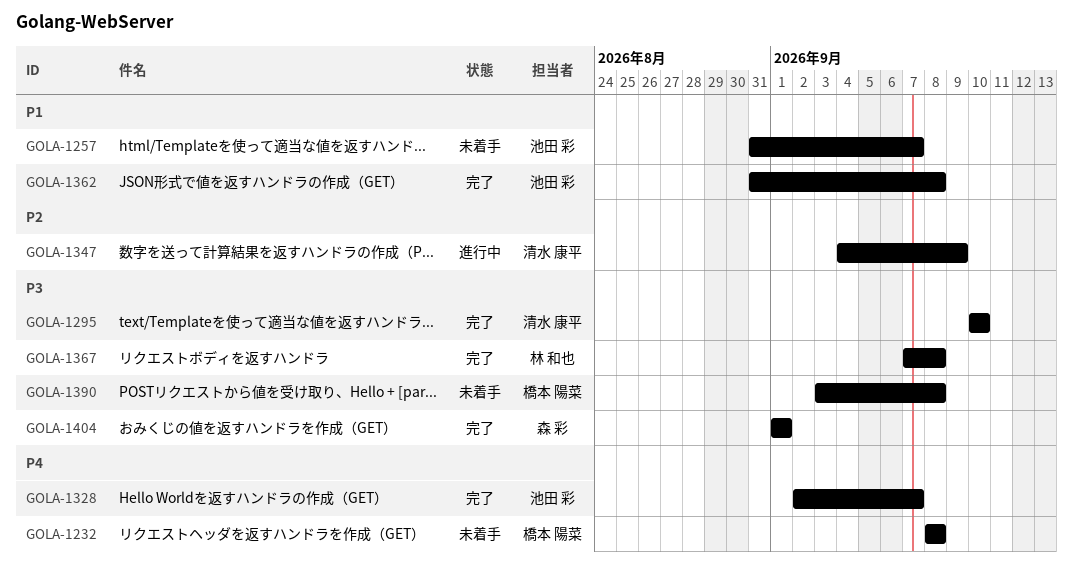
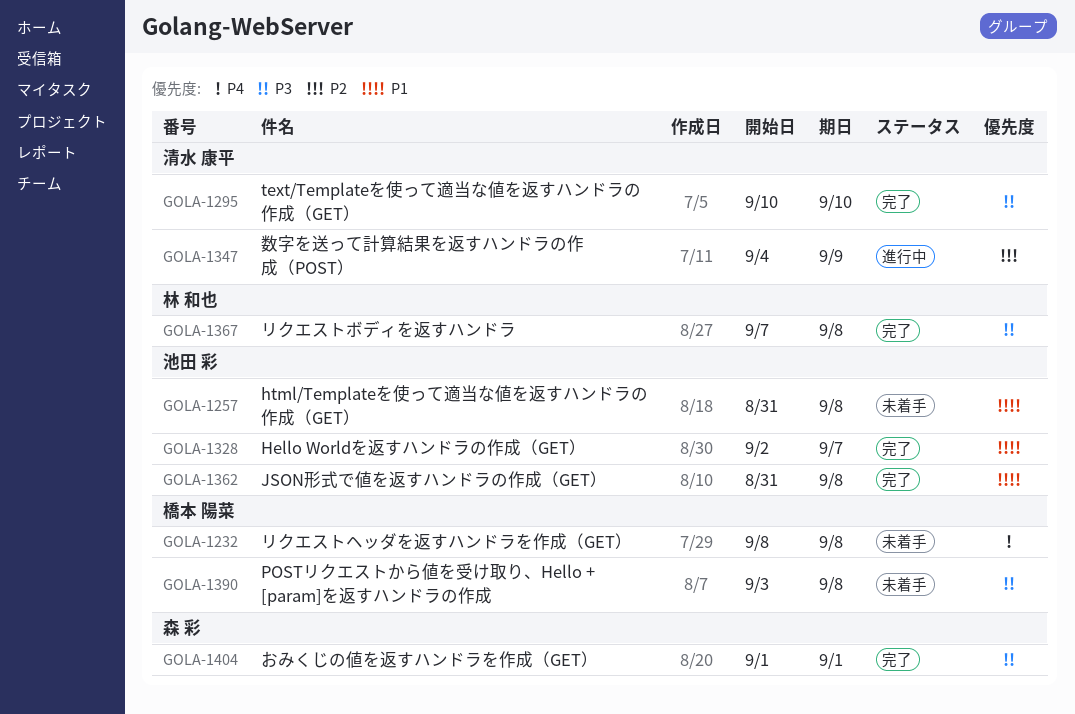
GOLA-1257, due: Sep 7 -> Sep 8
GOLA-1328, priority: P4 -> P1

